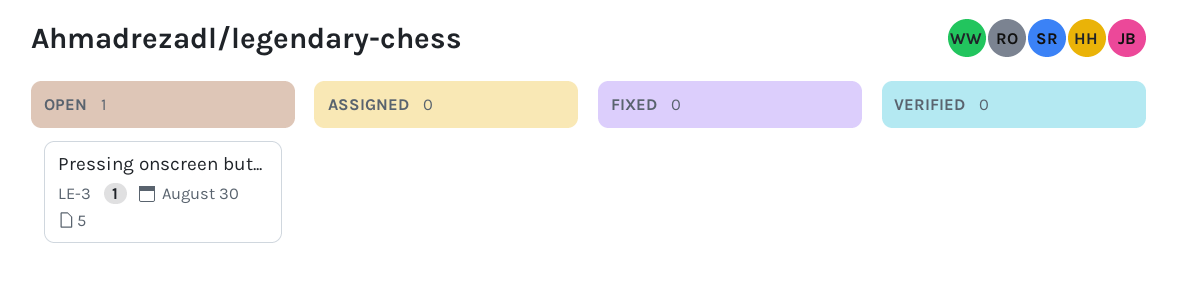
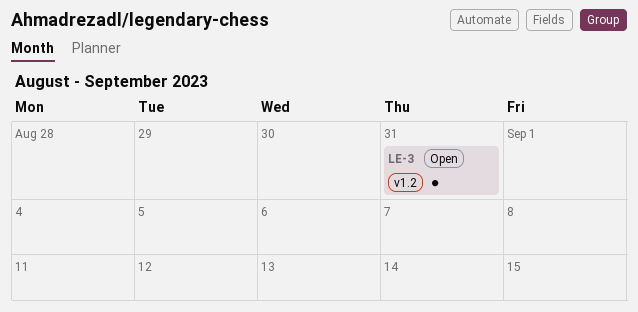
LE-3, due: Aug 30 -> Aug 31

